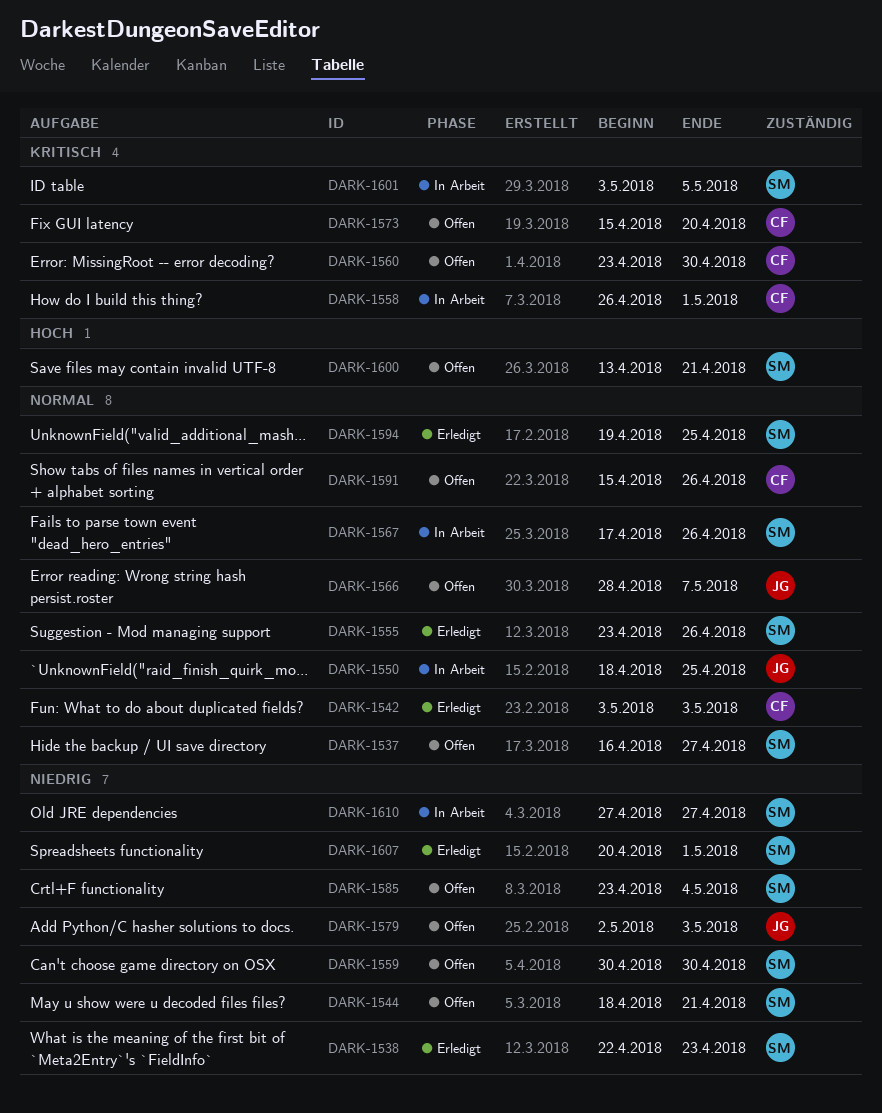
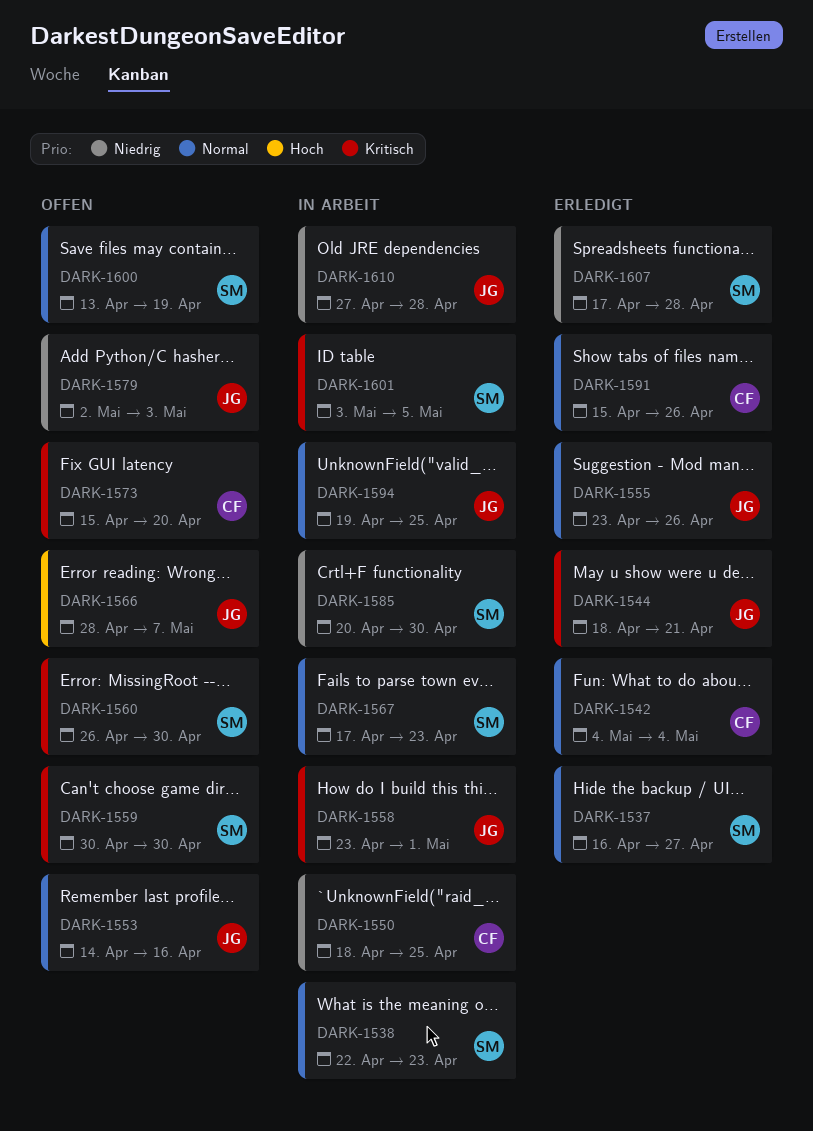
DARK-1537, status: Offen -> Erledigt
DARK-1538, status: Erledigt -> In Arbeit
DARK-1538, priority: Niedrig -> Normal
DARK-1542, start: May 3 -> May 4
DARK-1542, due: May 3 -> May 4
DARK-1544, status: Offen -> Erledigt
DARK-1544, owner: SM -> JG
DARK-1544, priority: Niedrig -> Kritisch
DARK-1550, owner: JG -> CF
DARK-1550, priority: Normal -> Niedrig
DARK-1553: none -> present
DARK-1555, owner: SM -> JG
DARK-1558, owner: CF -> JG
DARK-1558, start: Apr 26 -> Apr 23
DARK-1559, priority: Niedrig -> Kritisch
DARK-1560, owner: CF -> SM
DARK-1560, start: Apr 23 -> Apr 26
DARK-1566, priority: Normal -> Hoch
DARK-1567, due: Apr 26 -> Apr 23
DARK-1585, status: Offen -> In Arbeit
DARK-1585, start: Apr 23 -> Apr 20
DARK-1585, due: May 4 -> Apr 30
DARK-1591, status: Offen -> Erledigt
DARK-1594, status: Erledigt -> In Arbeit
DARK-1594, owner: SM -> JG
DARK-1600, priority: Hoch -> Normal
DARK-1600, due: Apr 21 -> Apr 19
DARK-1607, start: Apr 20 -> Apr 17
DARK-1607, due: May 1 -> Apr 28
DARK-1610, owner: SM -> JG
DARK-1610, due: Apr 27 -> Apr 28

